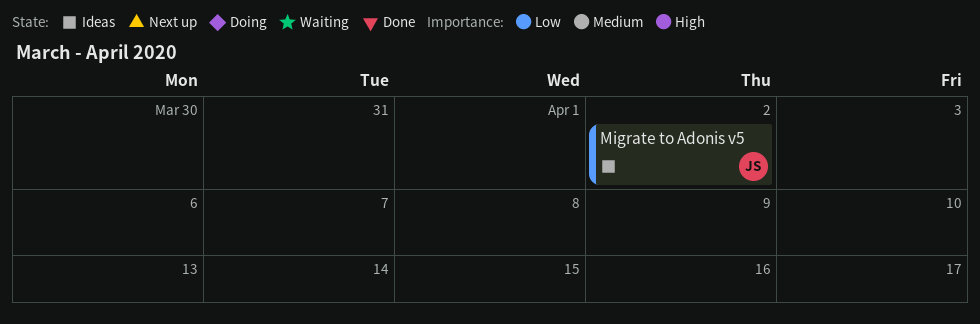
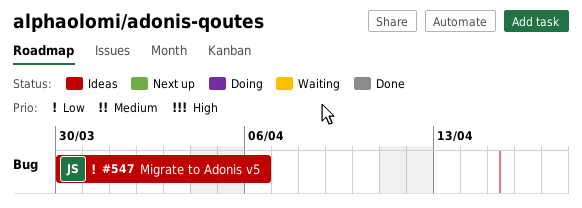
Migrate to Adonis v5, due: Apr 2 -> Apr 6

